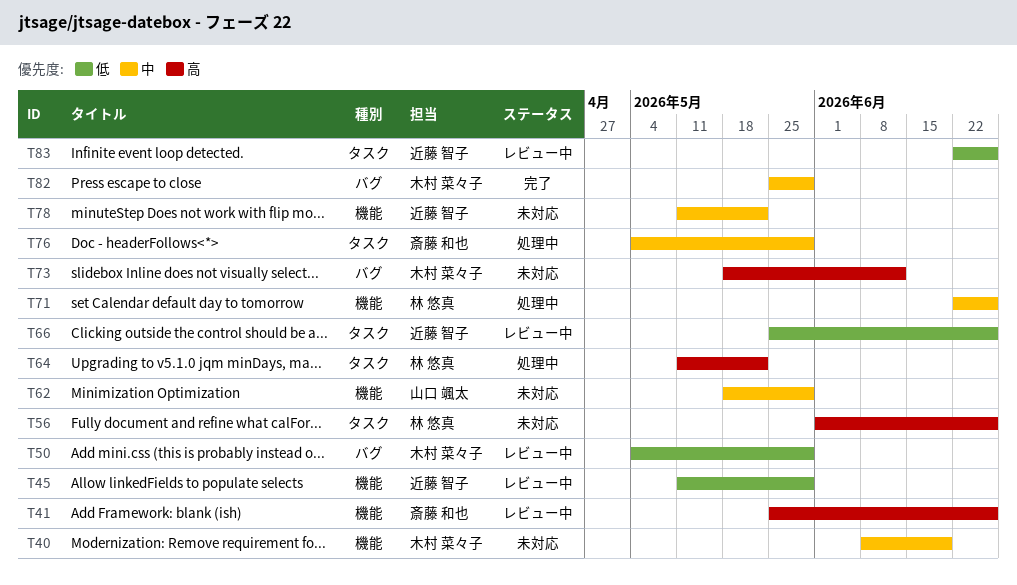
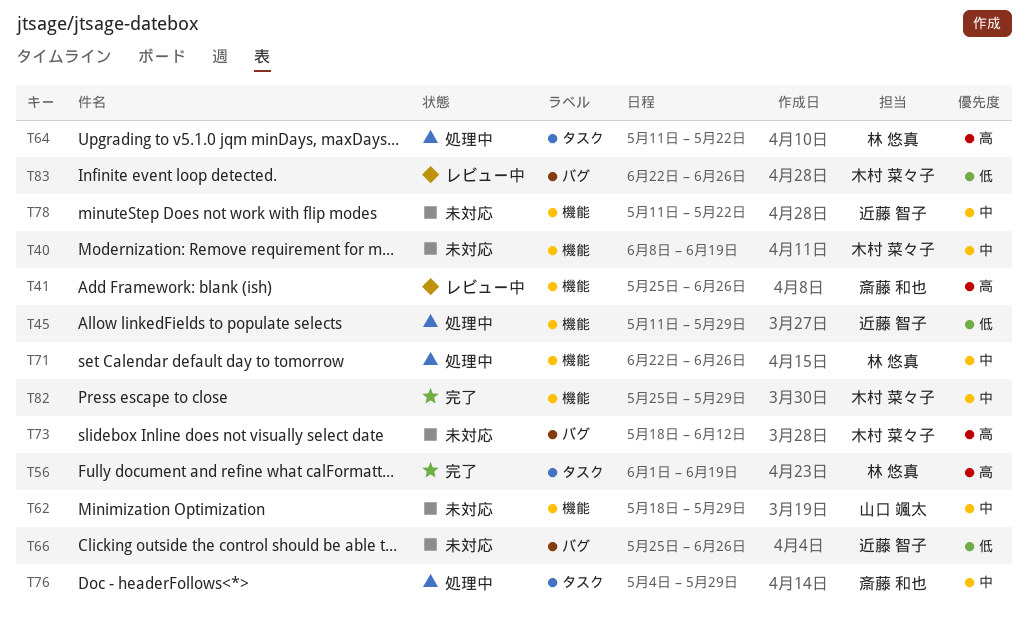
T45, status: レビュー中 -> 処理中
T50: present -> none
T56, status: 未対応 -> 完了
T56, due: Jun 26 -> Jun 19
T66, status: レビュー中 -> 未対応
T66, label: タスク -> バグ
T82, label: バグ -> 機能
T83, owner: 近藤 智子 -> 木村 菜々子
T83, label: タスク -> バグ

